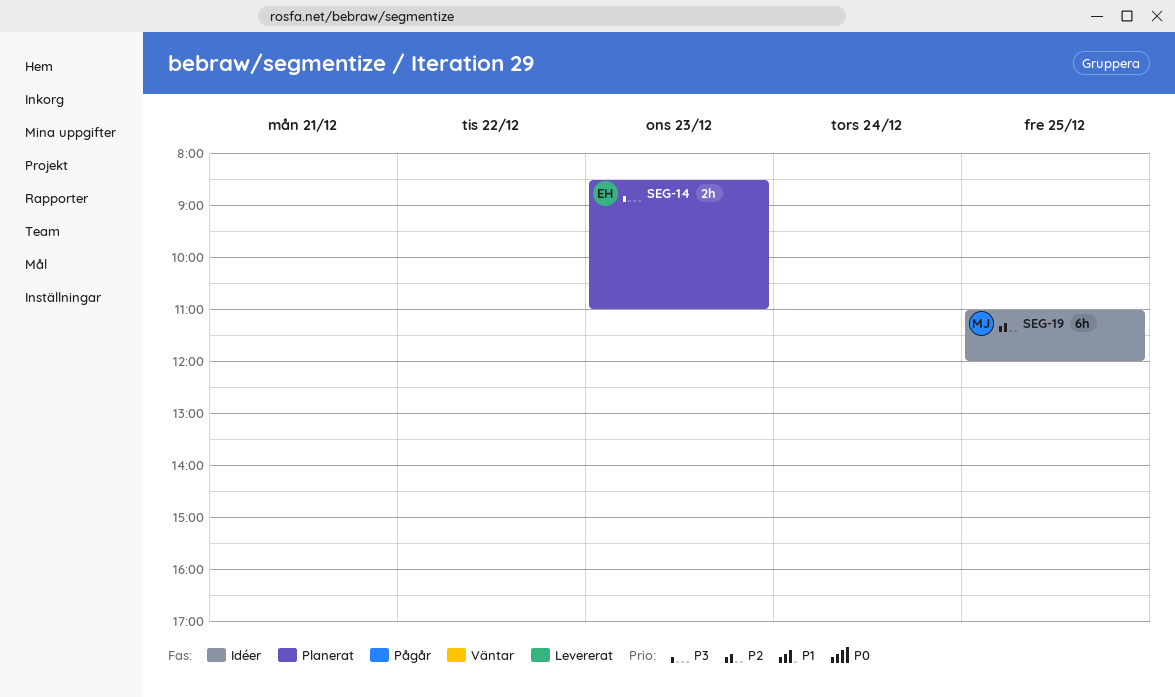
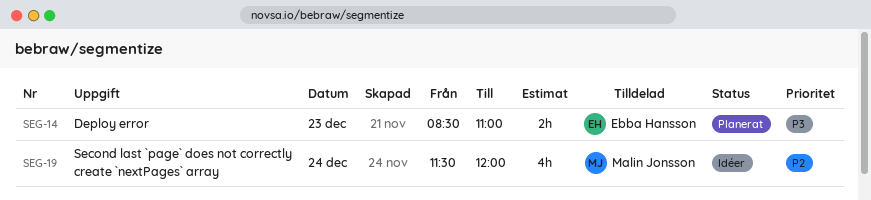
SEG-19, estimate: 6h -> 4h
SEG-19, day: Dec 25 -> Dec 24
SEG-19, begins: 11:00 -> 11:30

